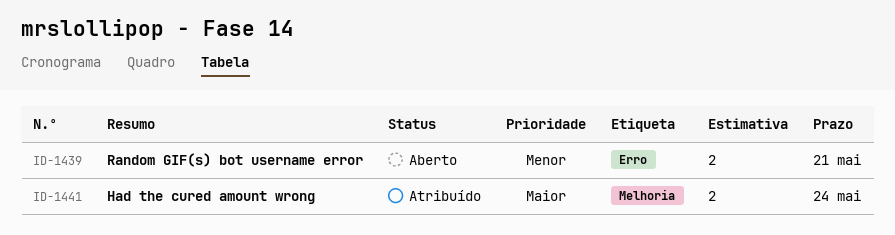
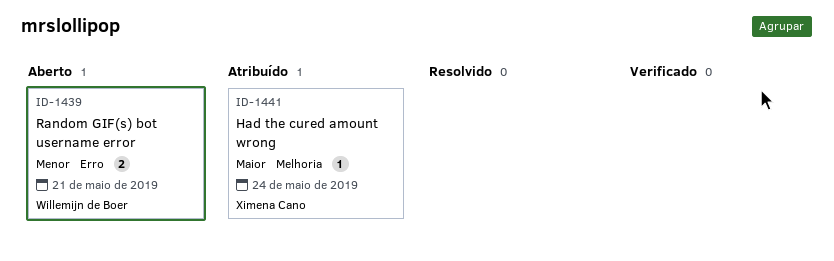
ID-1441, estimate: 2 -> 1

